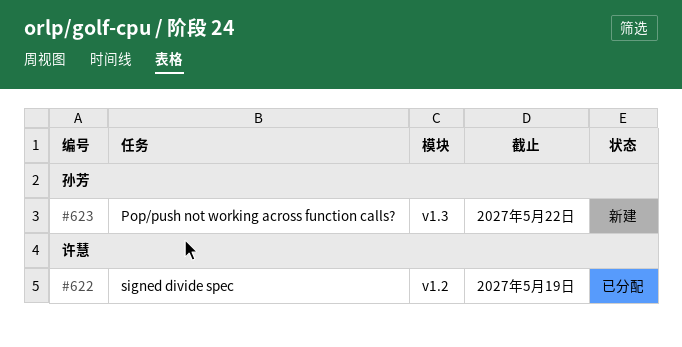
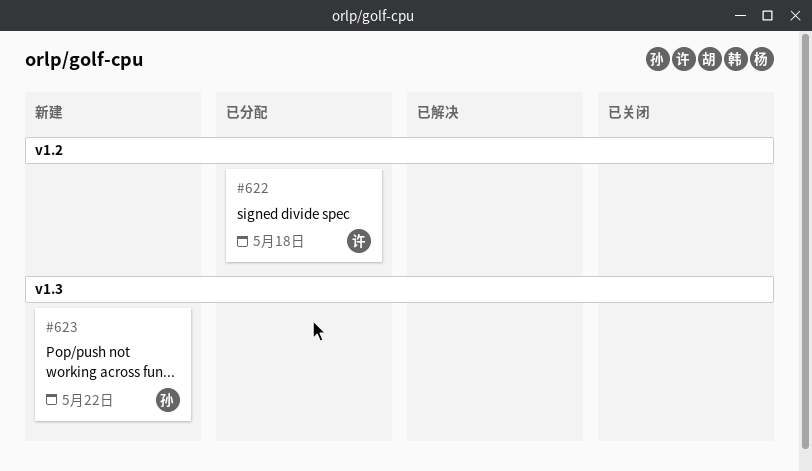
#622, due: May 19 -> May 18

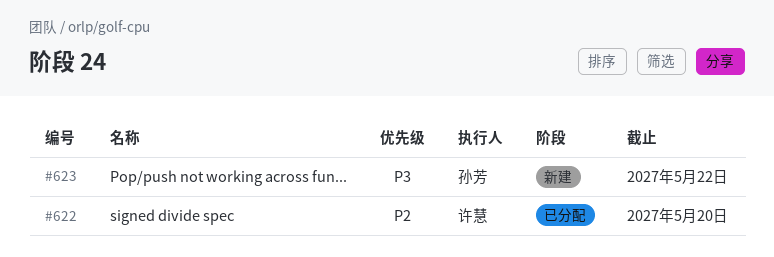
#622, due: May 18 -> May 20

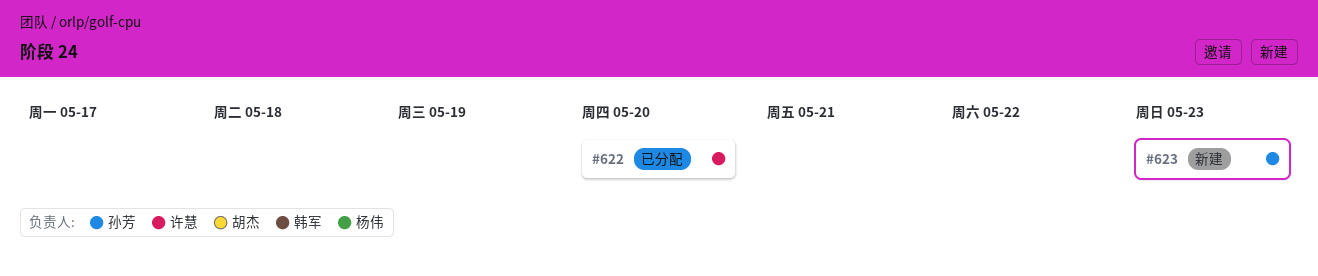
#623, due: May 22 -> May 23

